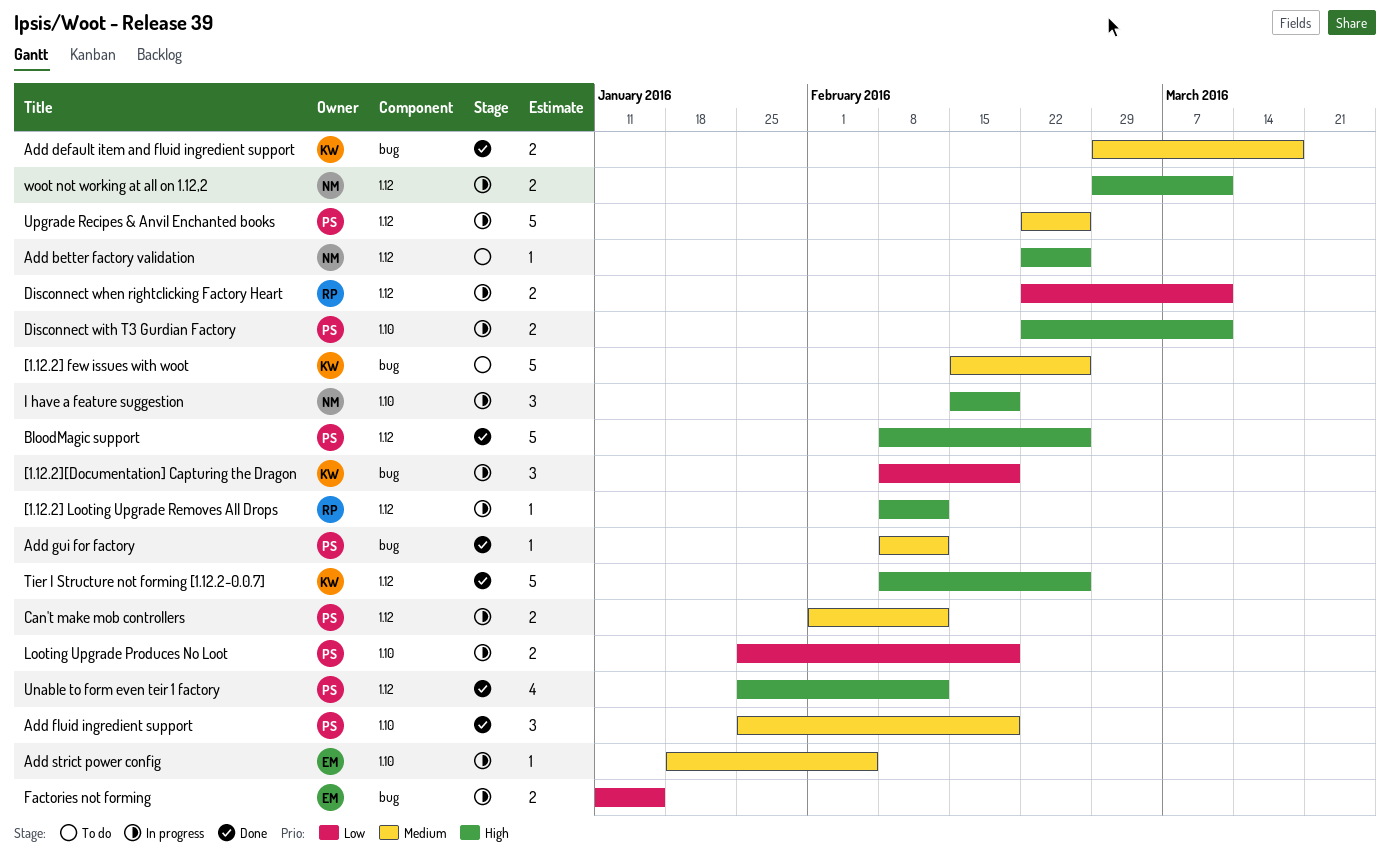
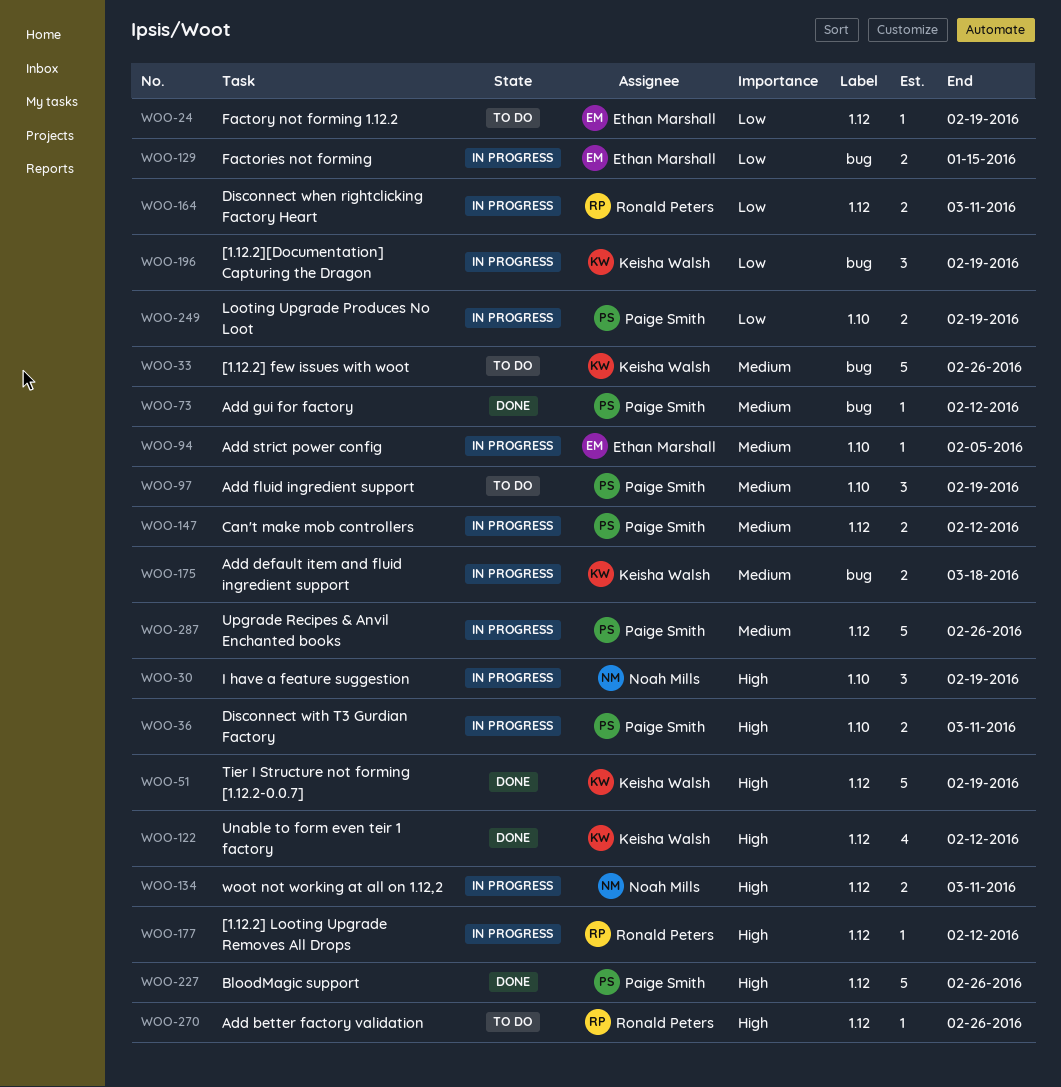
Add better factory validation, owner: Noah Mills -> Ronald Peters
Add default item and fluid ingredient support, status: Done -> In progress
Add fluid ingredient support, status: Done -> To do
Factory not forming 1.12.2: none -> present
Tier I Structure not forming [1.12.2-0.0.7], due: Feb 26 -> Feb 19
Unable to form even teir 1 factory, owner: Paige Smith -> Keisha Walsh

